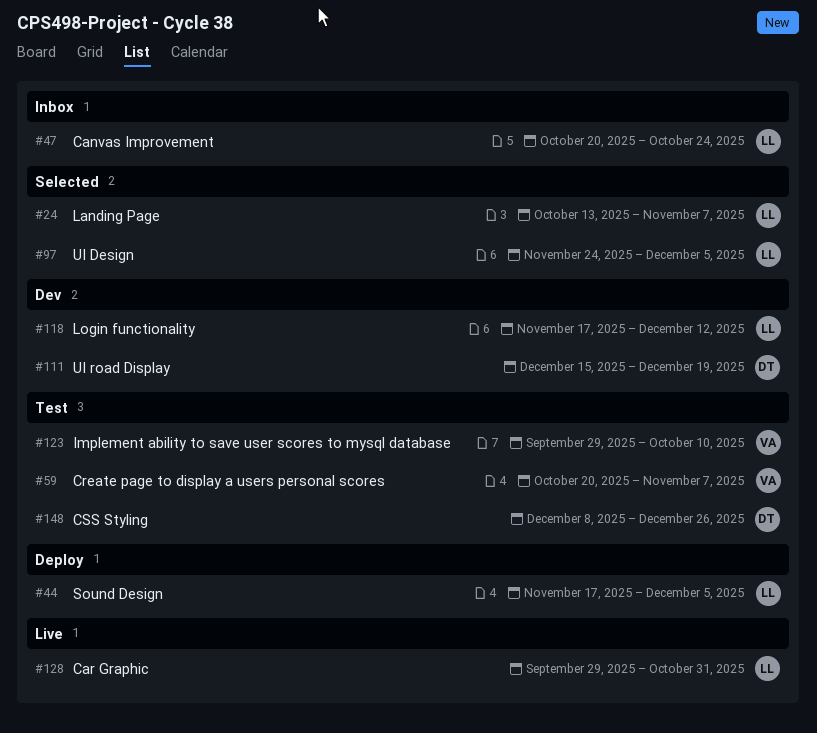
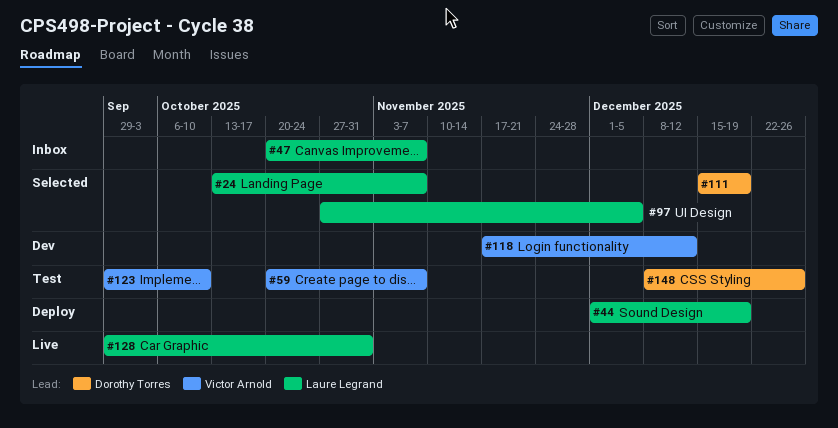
#44, start: Nov 17 -> Dec 1
#44, due: Dec 5 -> Dec 19
#47, due: Oct 24 -> Nov 7
#97, start: Nov 24 -> Oct 27
#111, status: Dev -> Selected
#118, owner: Laure Legrand -> Victor Arnold

